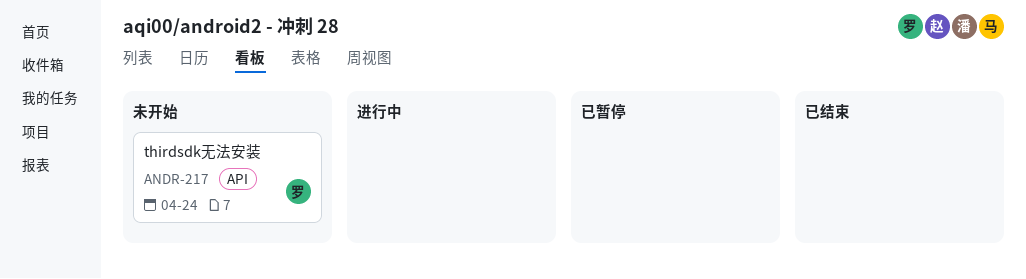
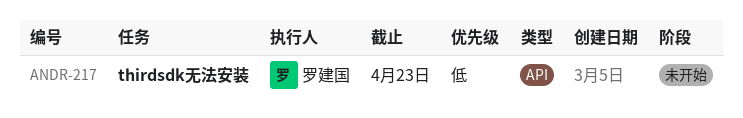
ANDR-217, due: Apr 24 -> Apr 23

